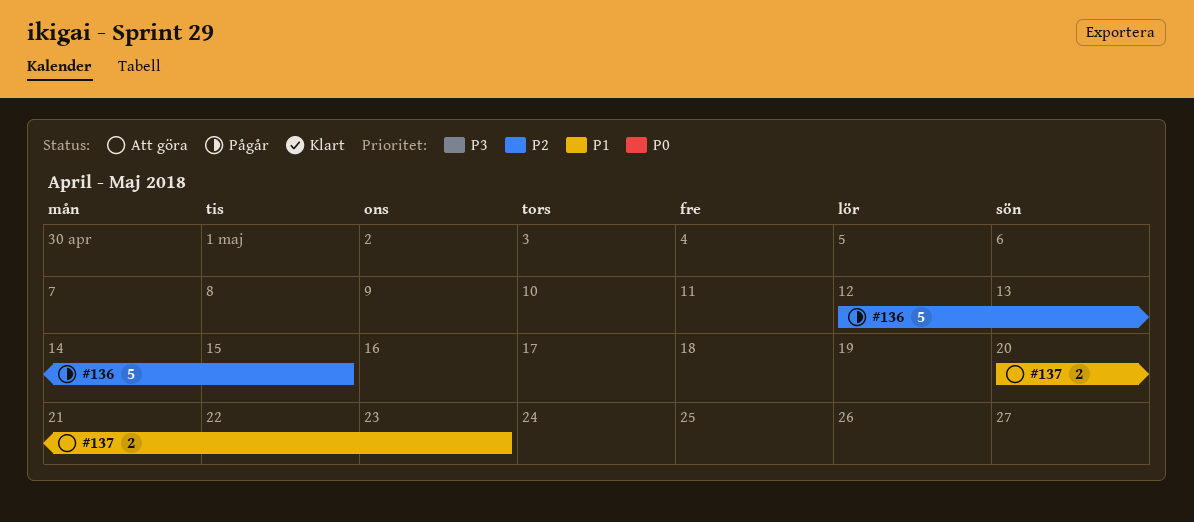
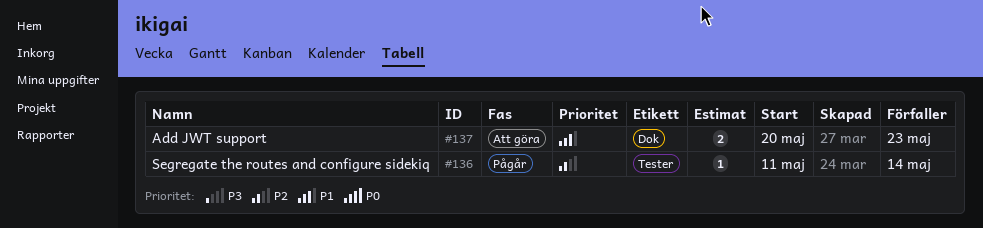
#136, estimate: 5 -> 1
#136, start: May 12 -> May 11
#136, due: May 15 -> May 14

